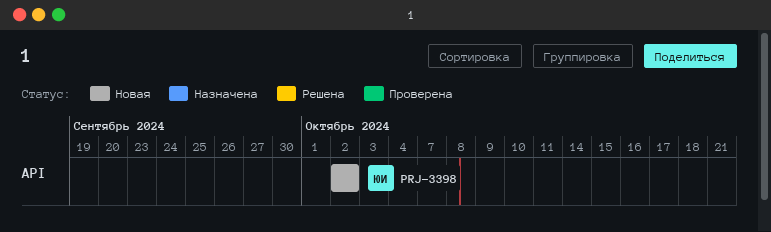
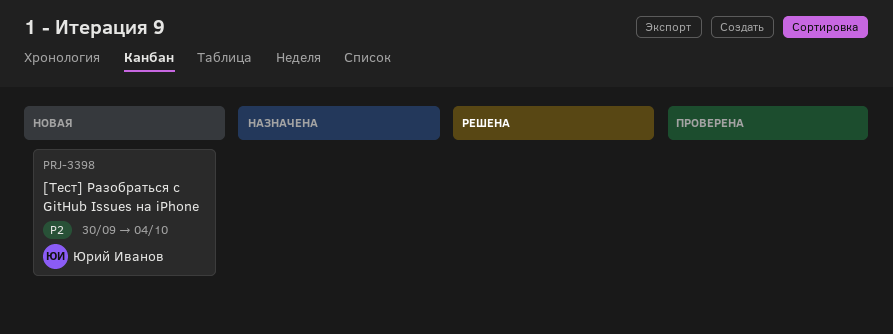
PRJ-3398, start: Oct 2 -> Sep 30
PRJ-3398, due: Oct 2 -> Oct 4

